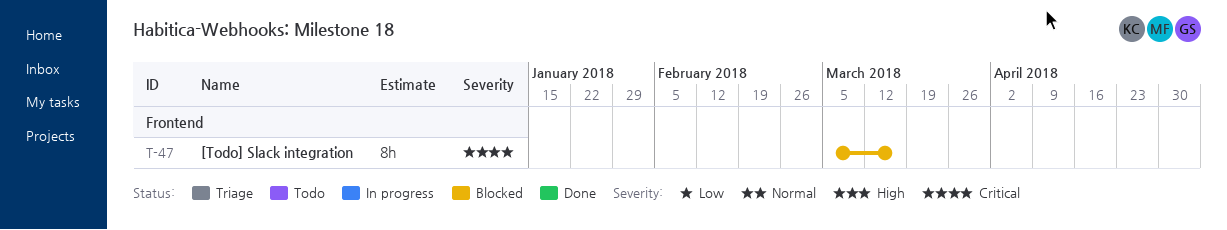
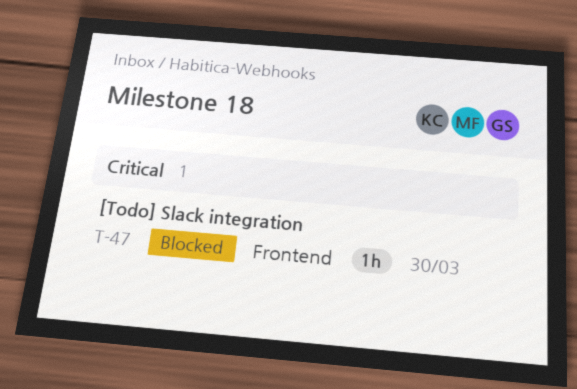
T-47, estimate: 8h -> 1h
T-47, due: Mar 16 -> Mar 30

